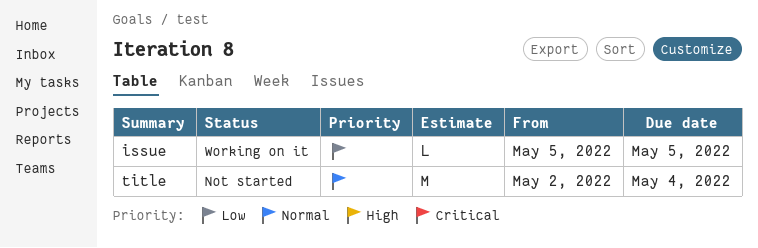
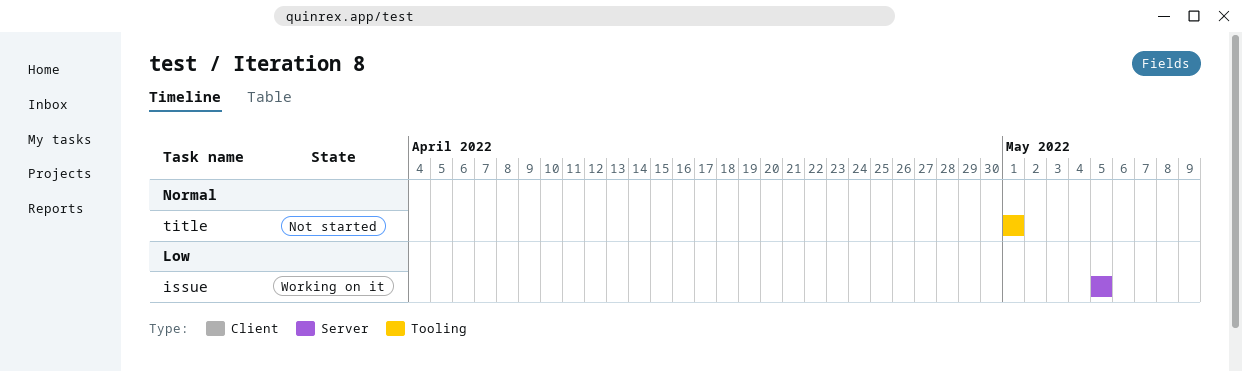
title, start: May 2 -> May 1
title, due: May 4 -> May 1

